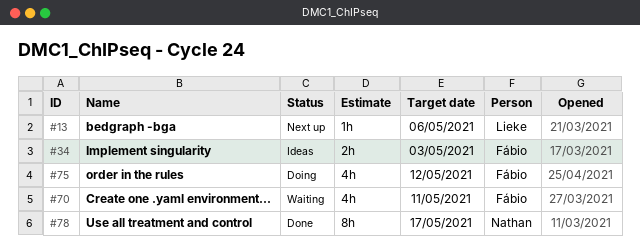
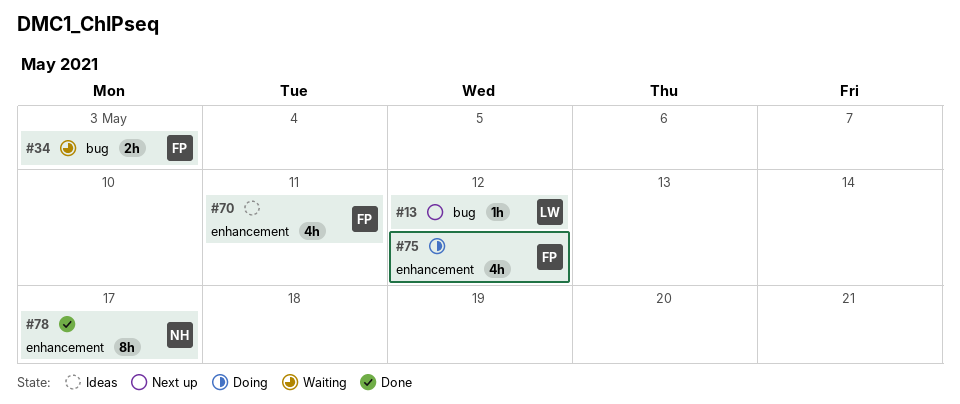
#13, due: May 6 -> May 12
#34, status: Ideas -> Waiting
#70, status: Waiting -> Ideas

